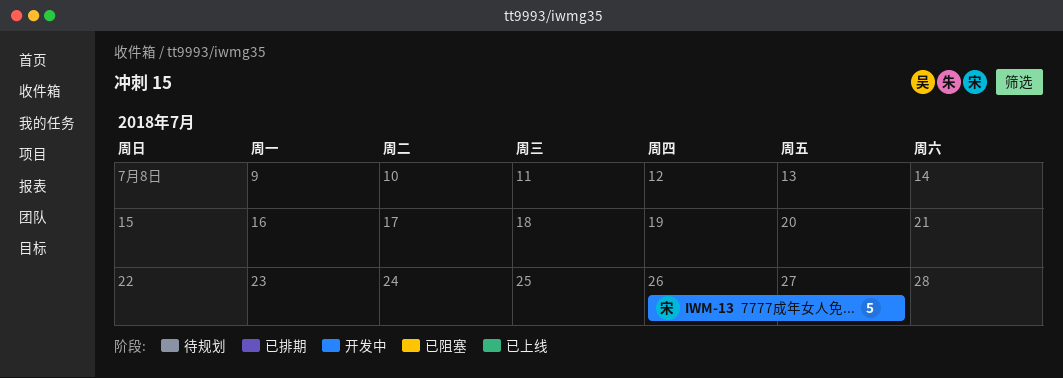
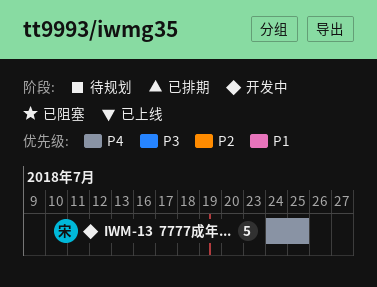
IWM-13, start: Jul 26 -> Jul 24
IWM-13, due: Jul 27 -> Jul 25

